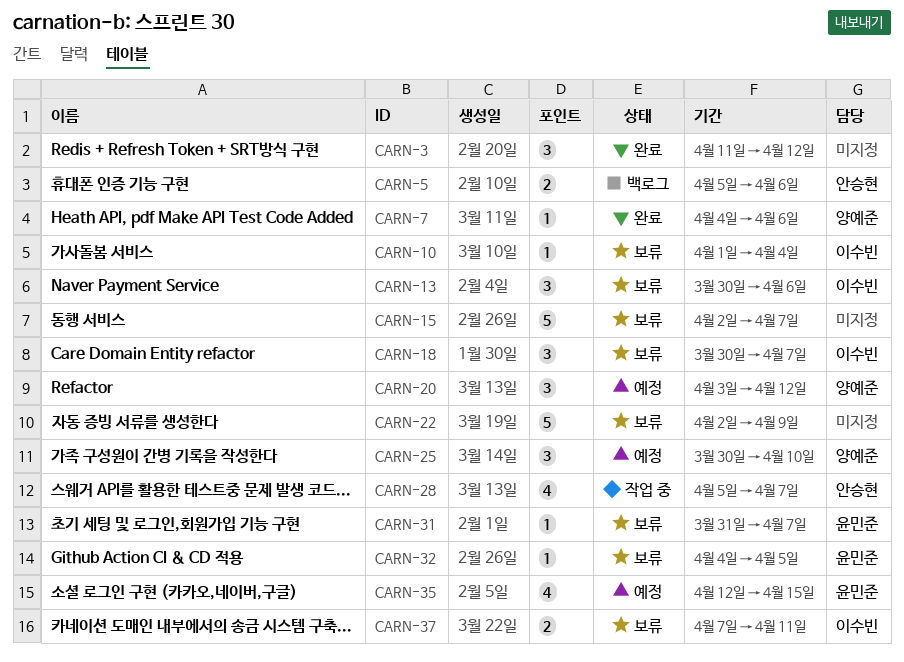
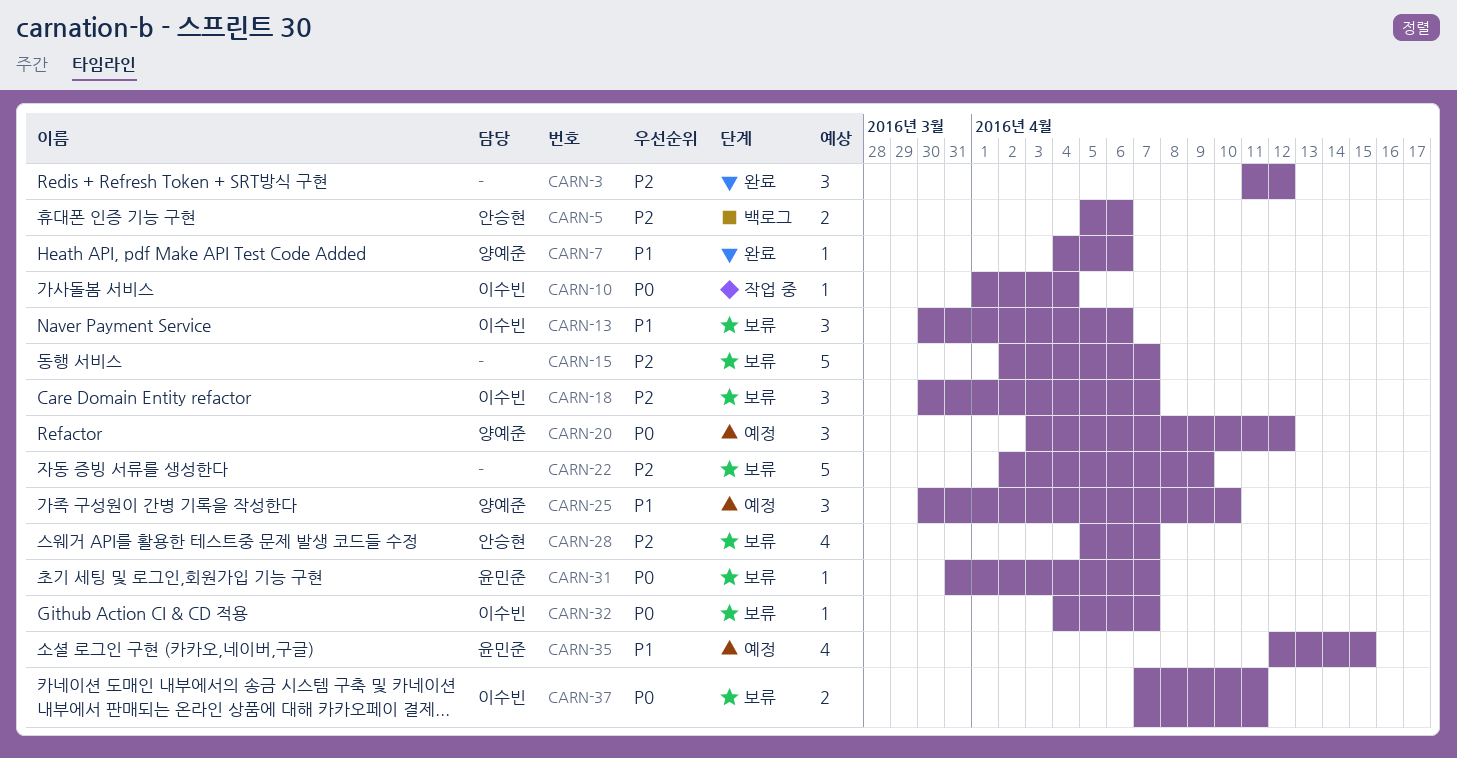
CARN-10, status: 보류 -> 작업 중
CARN-28, status: 작업 중 -> 보류
CARN-32, owner: 윤민준 -> 이수빈
CARN-32, due: Apr 5 -> Apr 7

